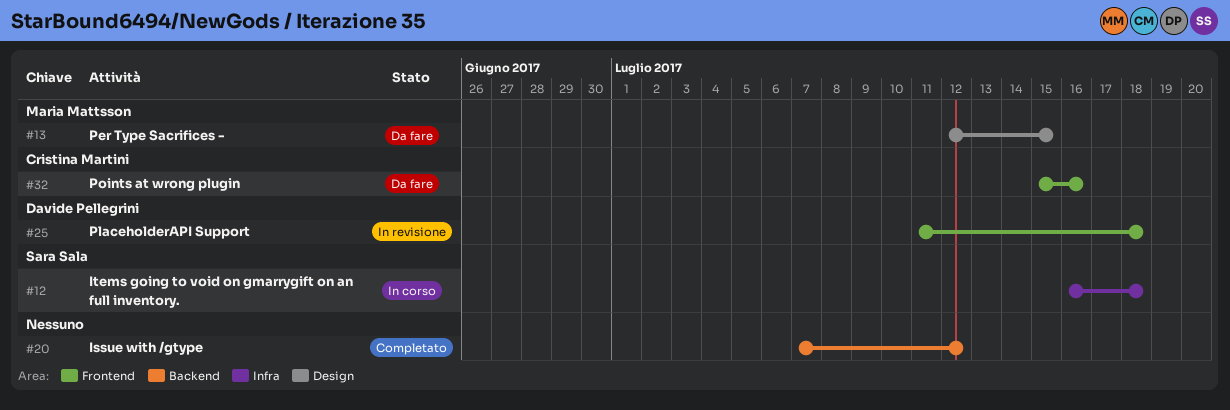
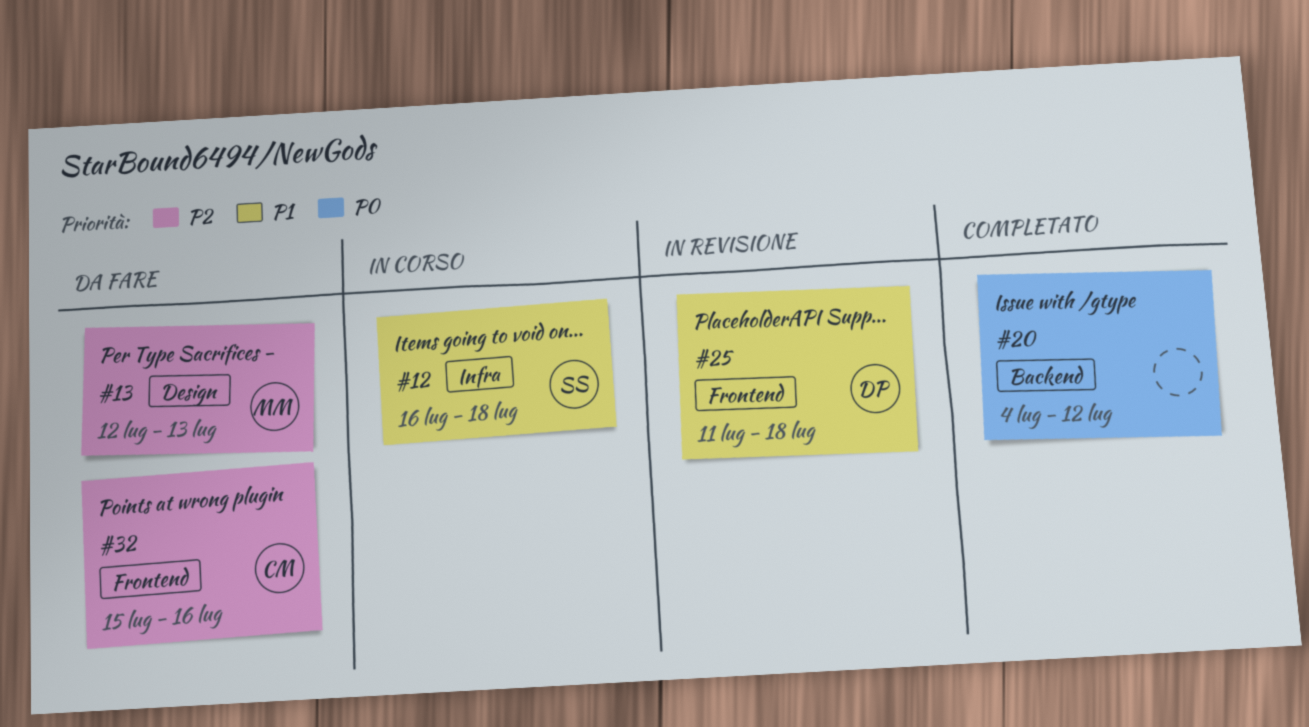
#13, due: Jul 15 -> Jul 13
#20, start: Jul 7 -> Jul 4

